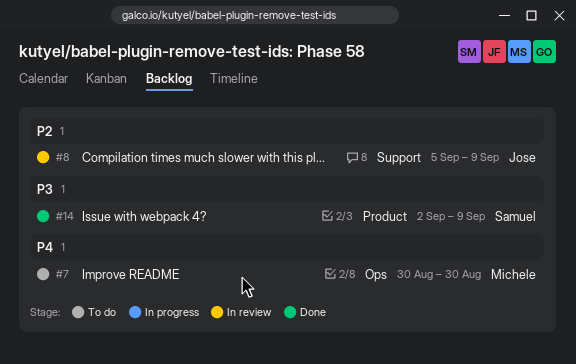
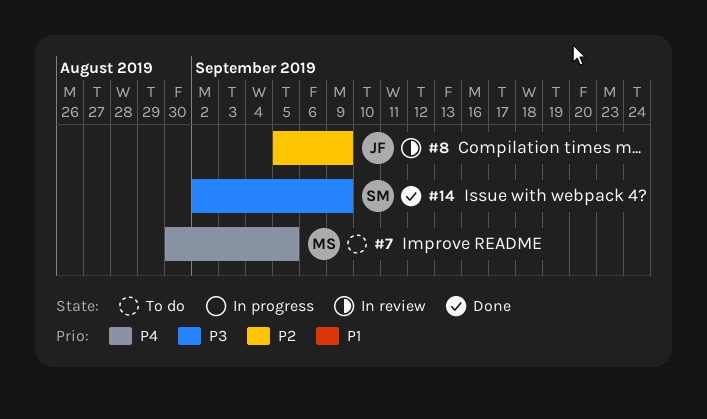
#7, due: Aug 30 -> Sep 5

